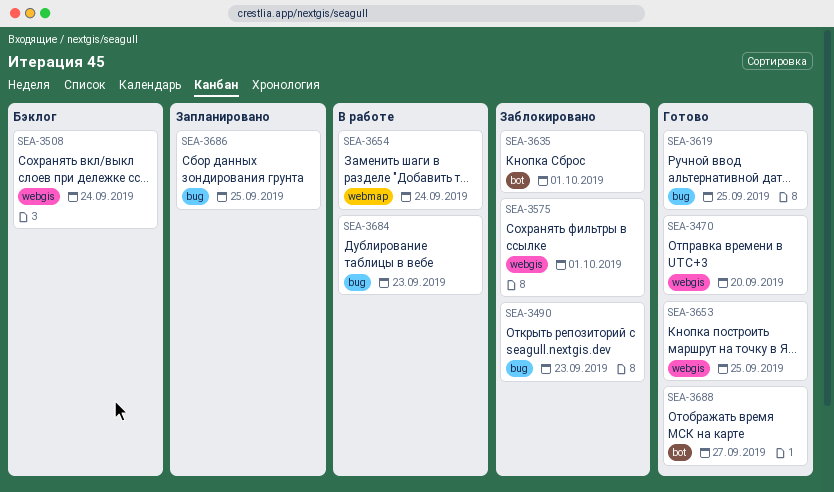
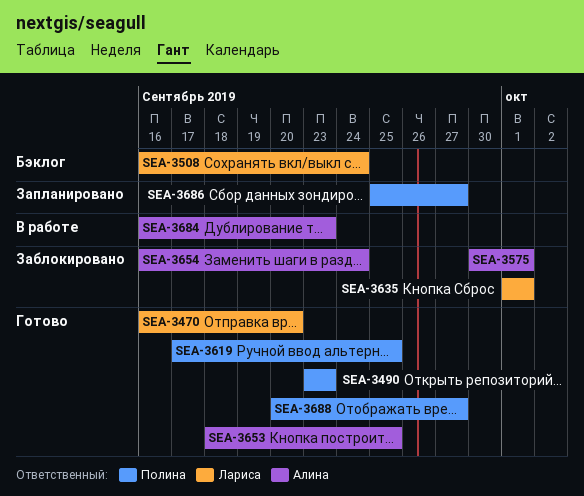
SEA-3490, status: Заблокировано -> Готово
SEA-3654, status: В работе -> Заблокировано
SEA-3686, due: Sep 25 -> Sep 27

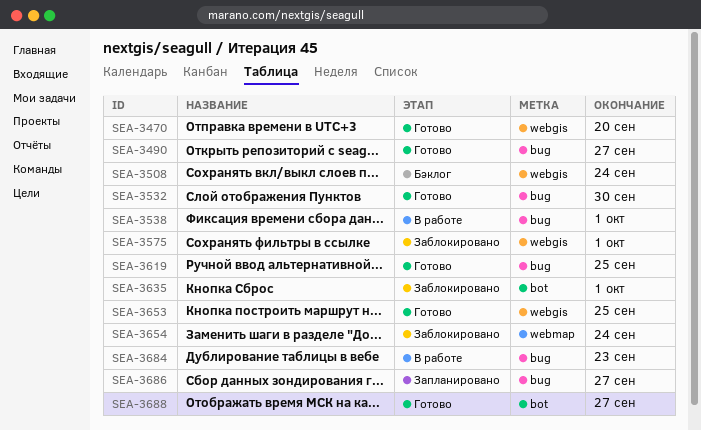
SEA-3490, due: Sep 23 -> Sep 27
SEA-3532: none -> present
SEA-3538: none -> present

